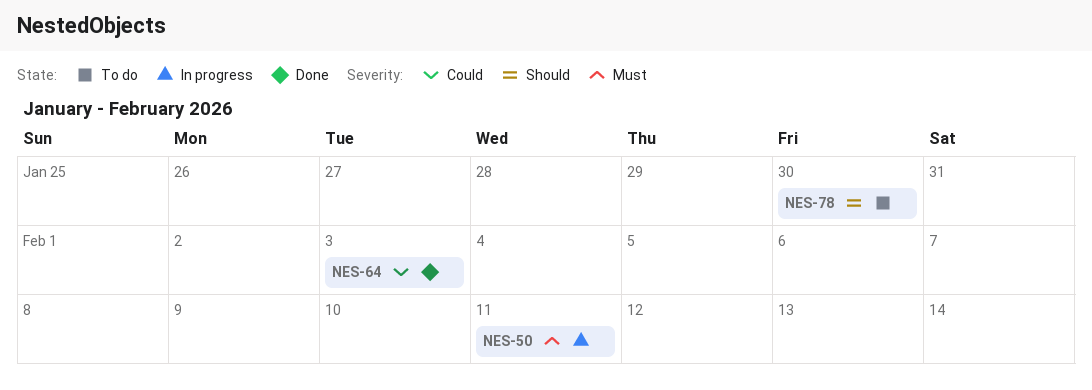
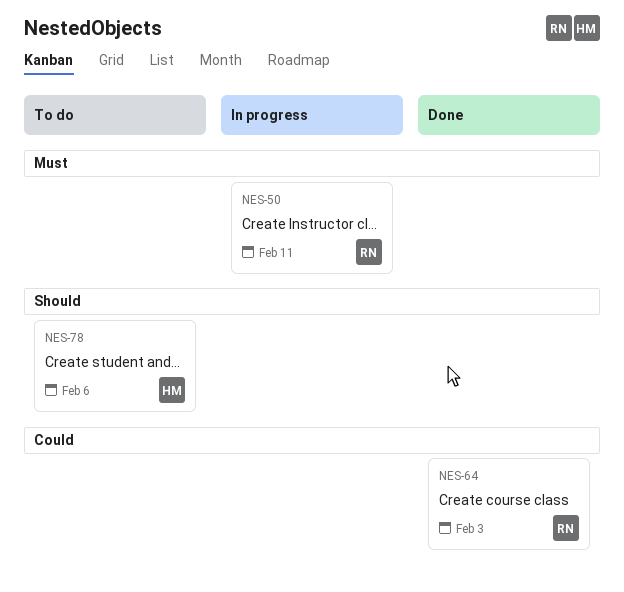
NES-78, due: Jan 30 -> Feb 6

